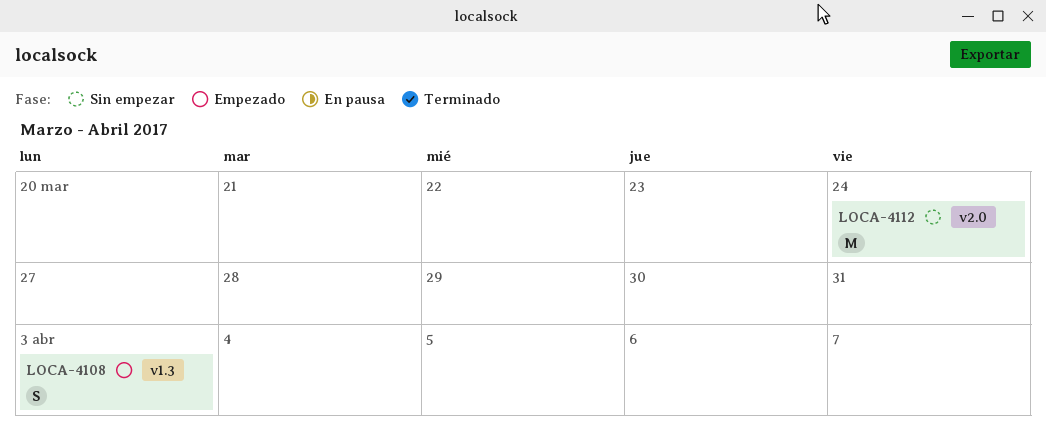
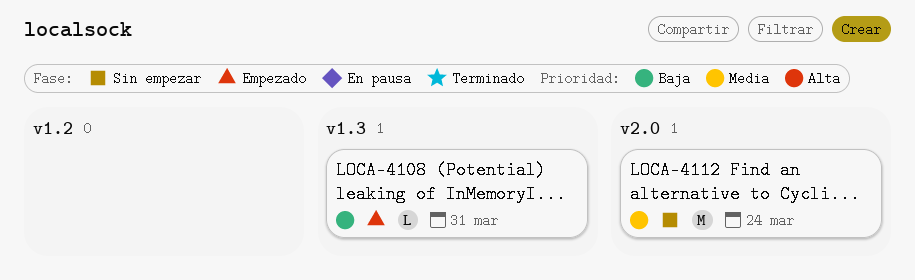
LOCA-4108, estimate: S -> L
LOCA-4108, due: Apr 3 -> Mar 31

